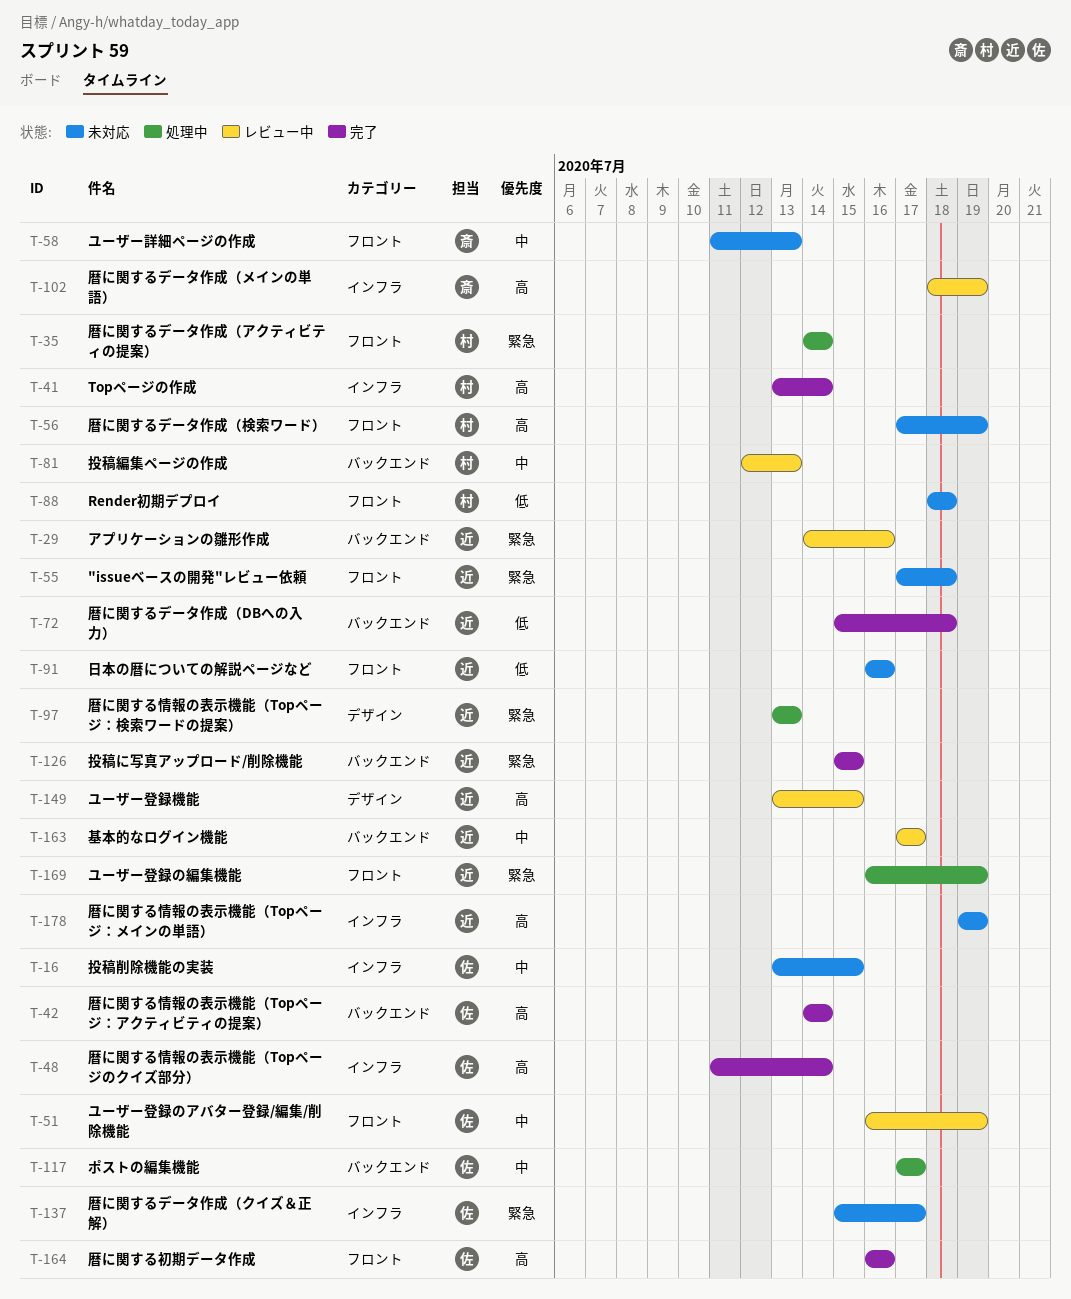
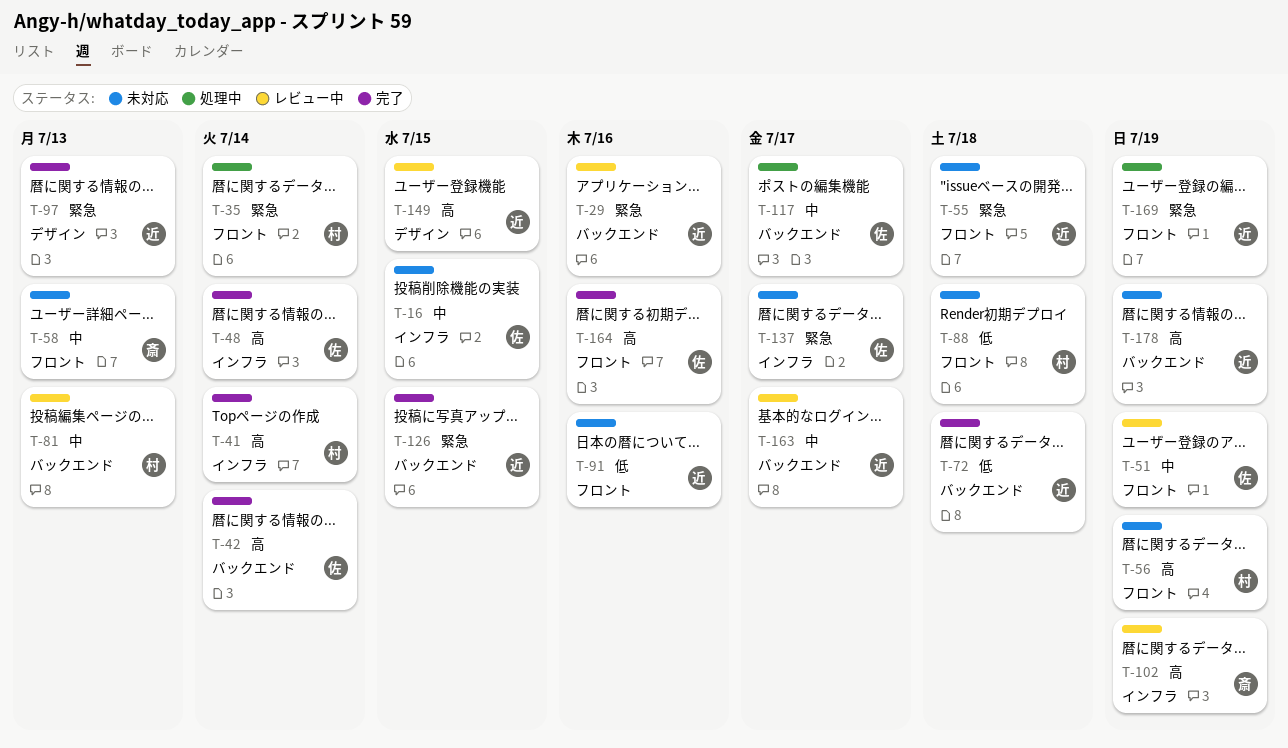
T-97, status: 処理中 -> 完了
T-178, label: インフラ -> バックエンド

